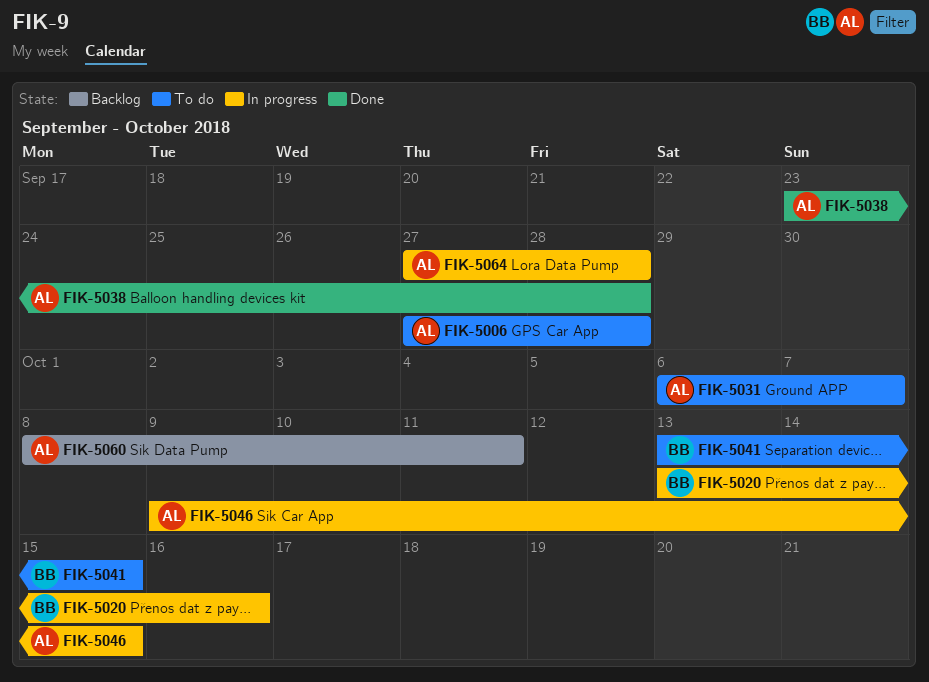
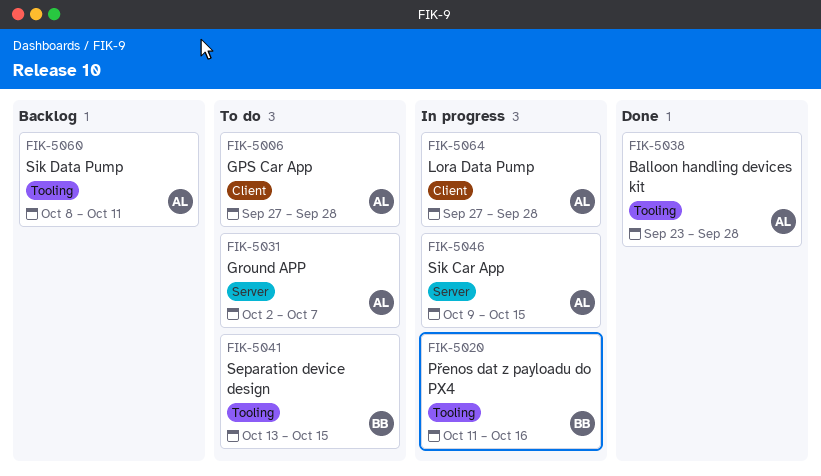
FIK-5020, start: Oct 13 -> Oct 11
FIK-5031, start: Oct 6 -> Oct 2

